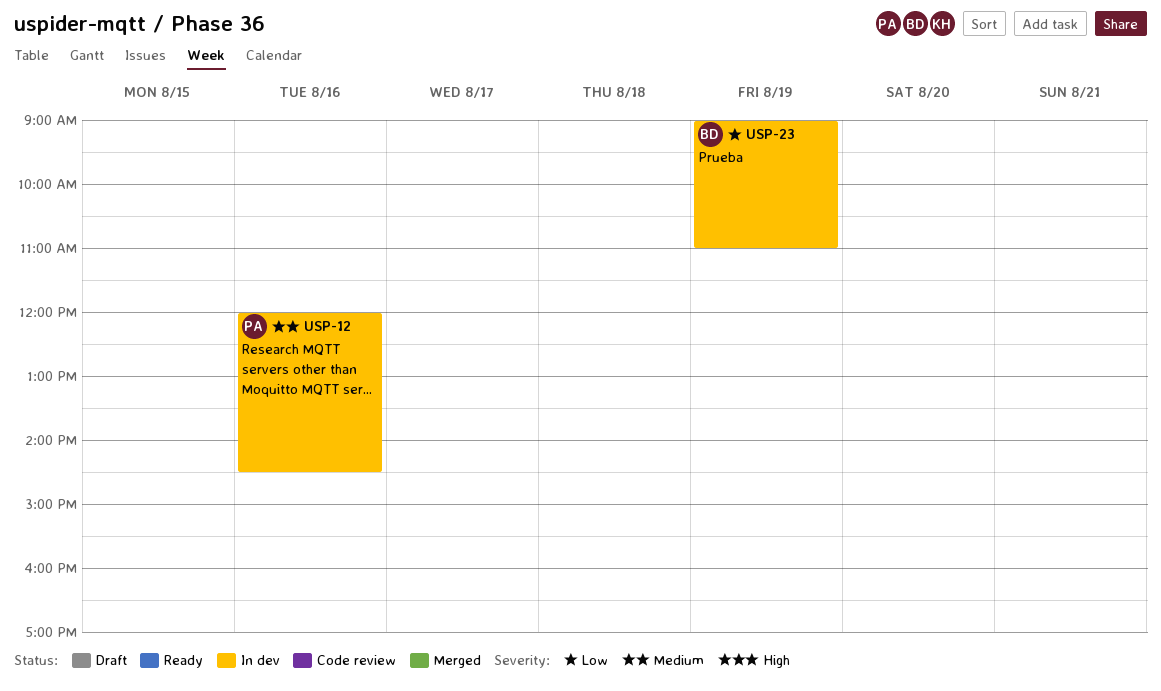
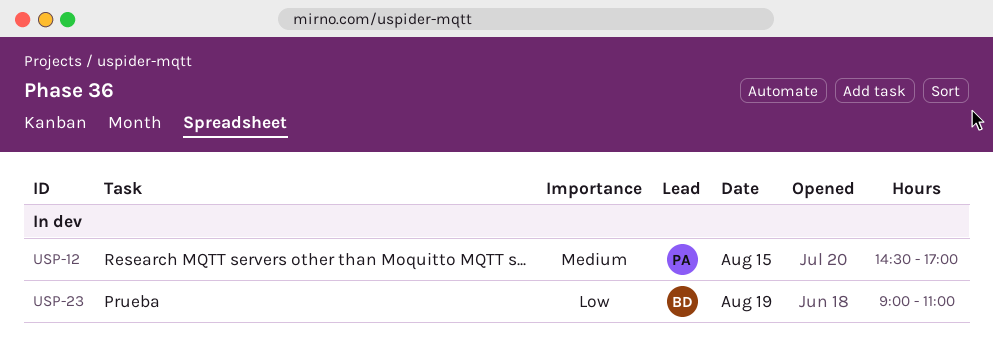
USP-12, day: Aug 16 -> Aug 15
USP-12, begins: 12:00 -> 14:30
USP-12, ends: 14:30 -> 17:00

